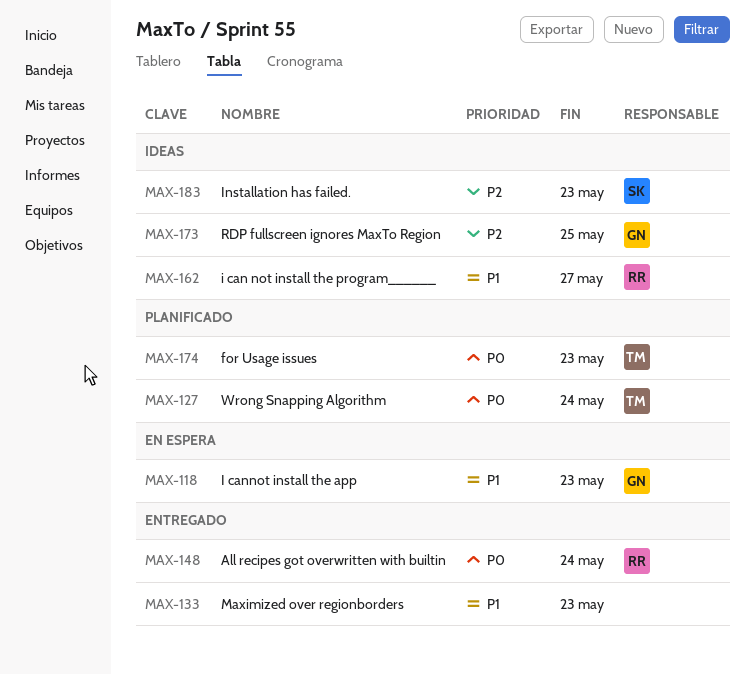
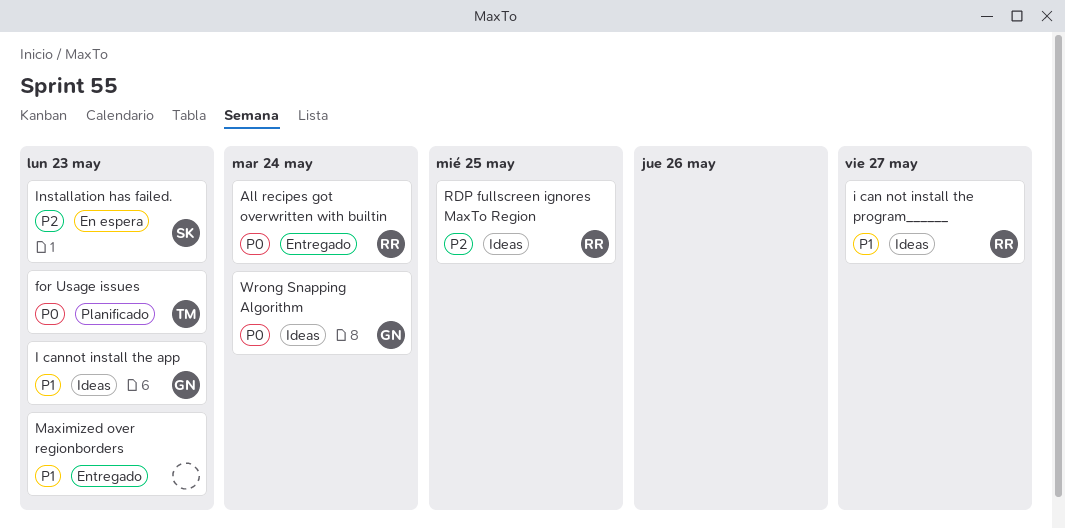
I cannot install the app, status: En espera -> Ideas
Installation has failed., status: Ideas -> En espera
RDP fullscreen ignores MaxTo Region, owner: GN -> RR
Wrong Snapping Algorithm, status: Planificado -> Ideas
Wrong Snapping Algorithm, owner: TM -> GN

